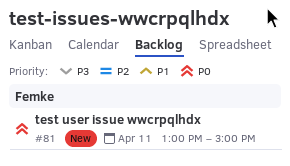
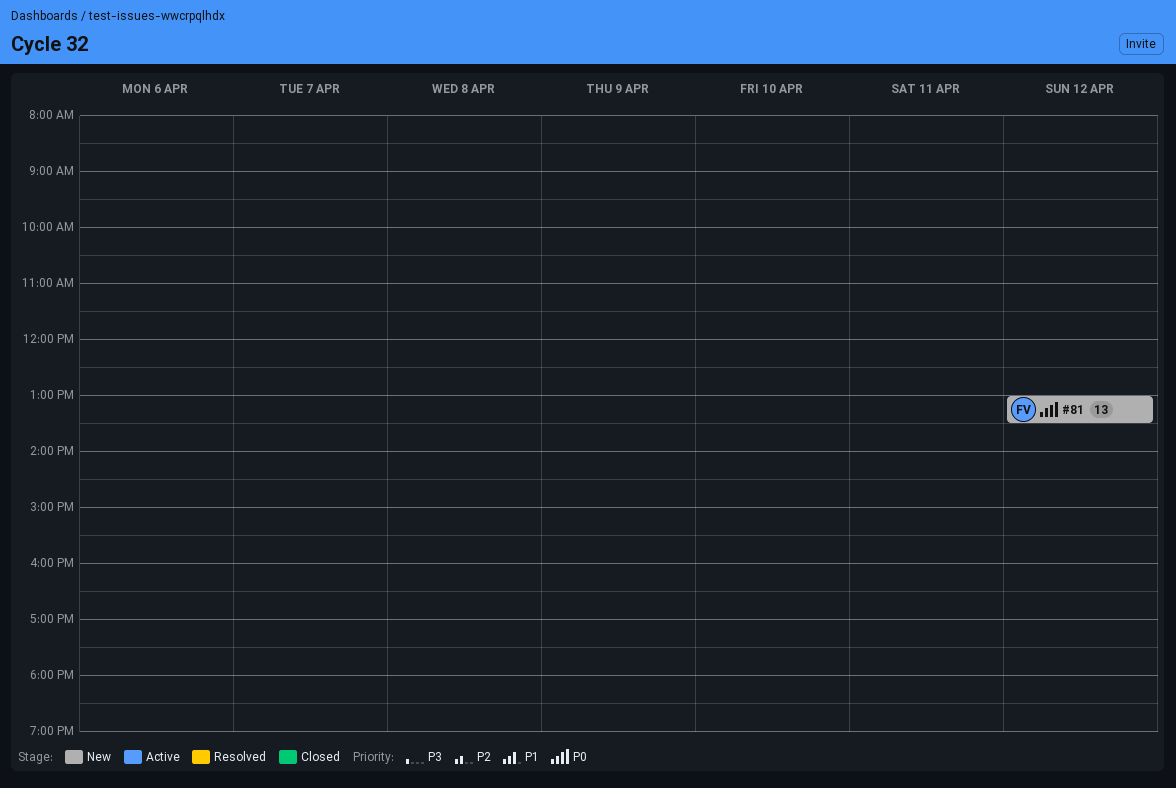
#81, day: Apr 11 -> Apr 12
#81, ends: 15:00 -> 13:30

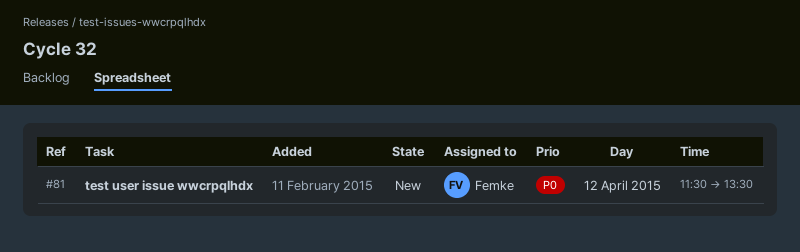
#81, begins: 13:00 -> 11:30

